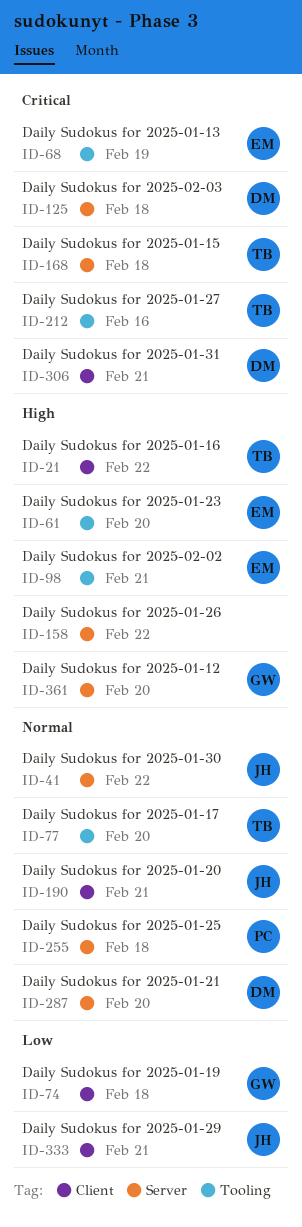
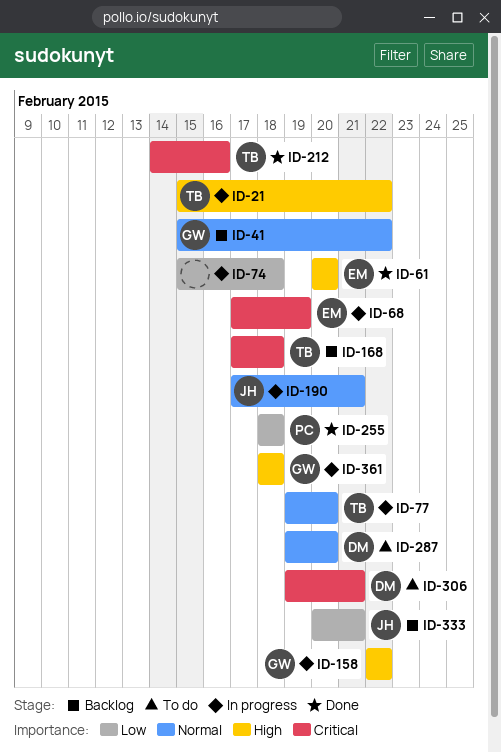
ID-41, owner: JH -> GW
ID-74, owner: GW -> none
ID-98: present -> none
ID-125: present -> none
ID-158, owner: none -> GW
ID-255, priority: Normal -> Low
ID-361, due: Feb 20 -> Feb 18

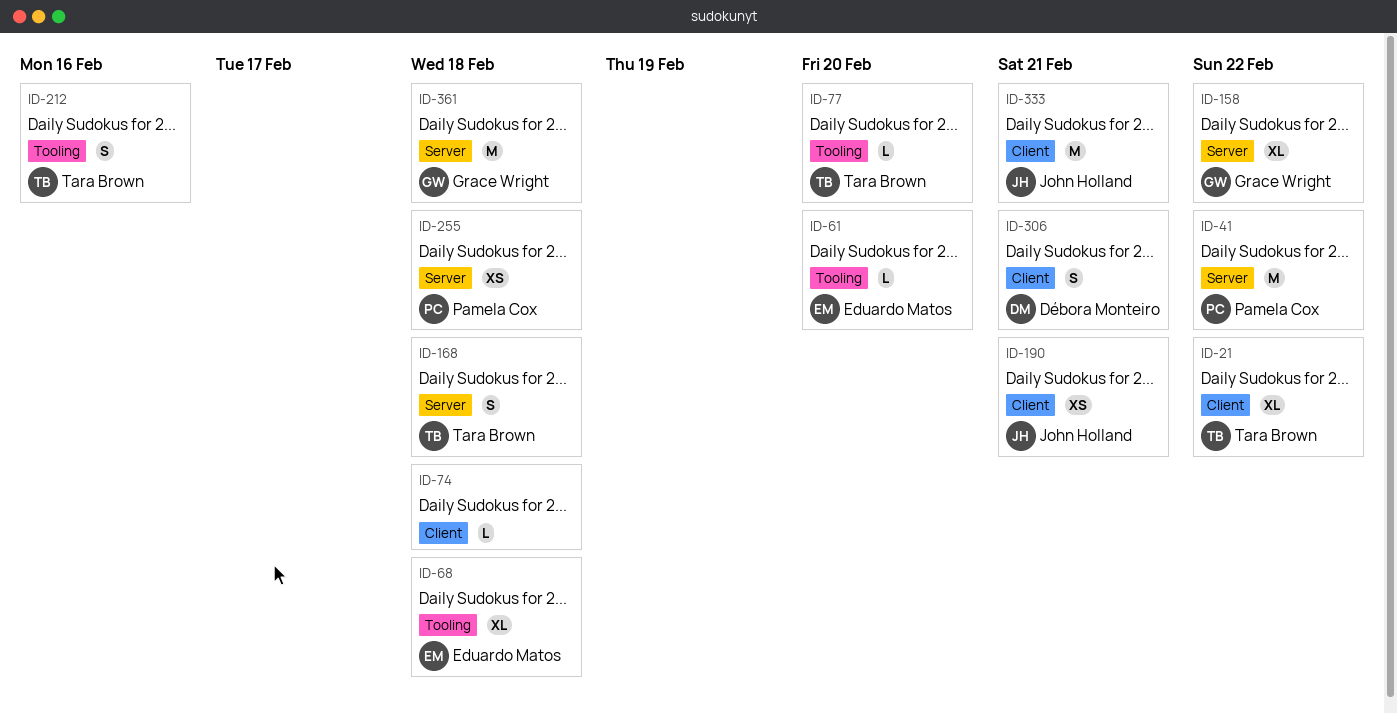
ID-41, owner: Grace Wright -> Pamela Cox
ID-68, due: Feb 19 -> Feb 18
ID-287: present -> none

